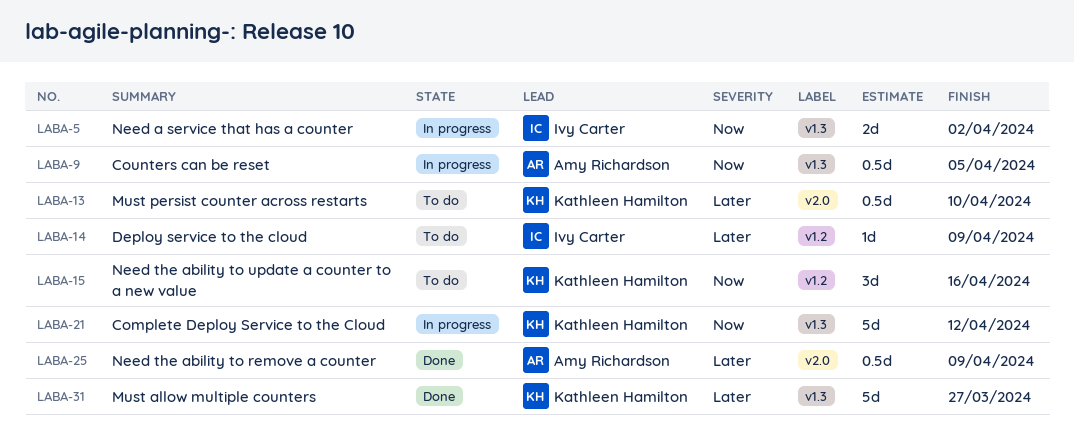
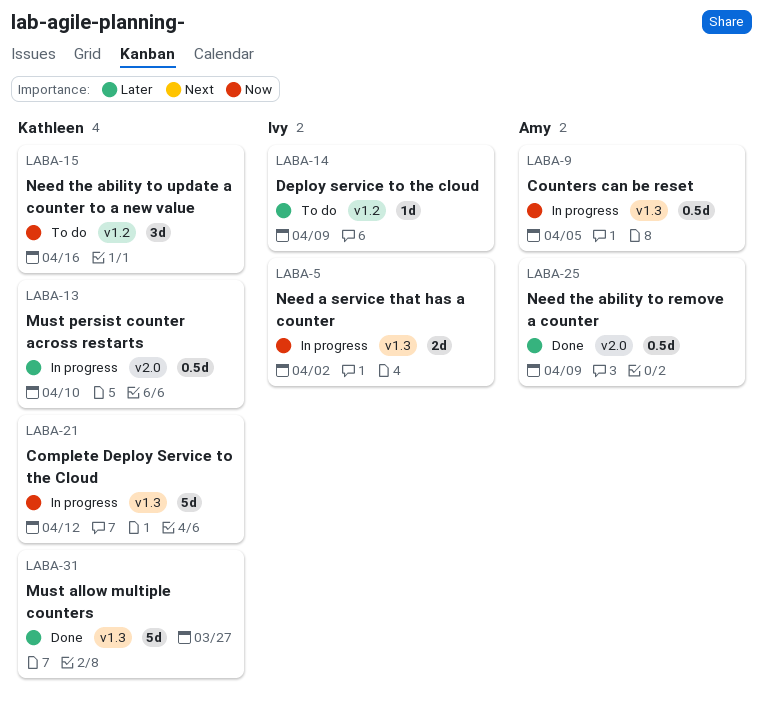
LABA-13, status: To do -> In progress

